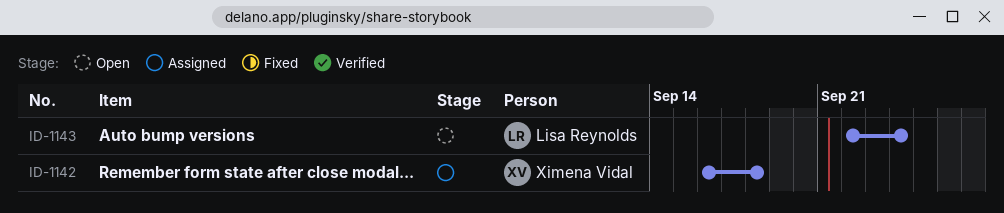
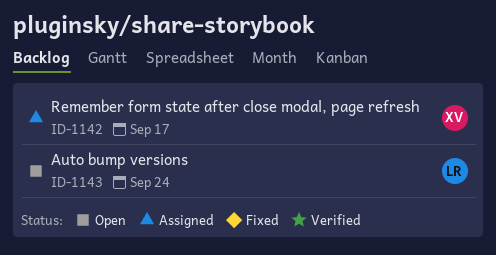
ID-1142, due: Sep 18 -> Sep 17

